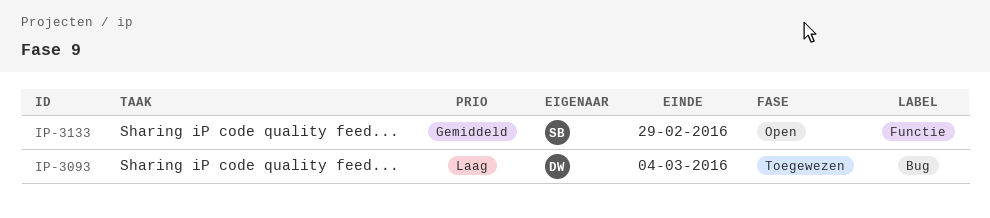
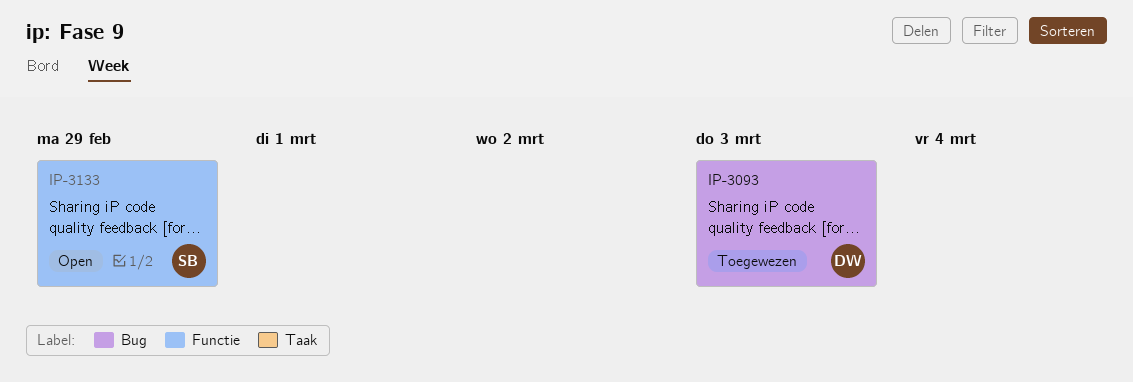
IP-3093, due: Mar 4 -> Mar 3

